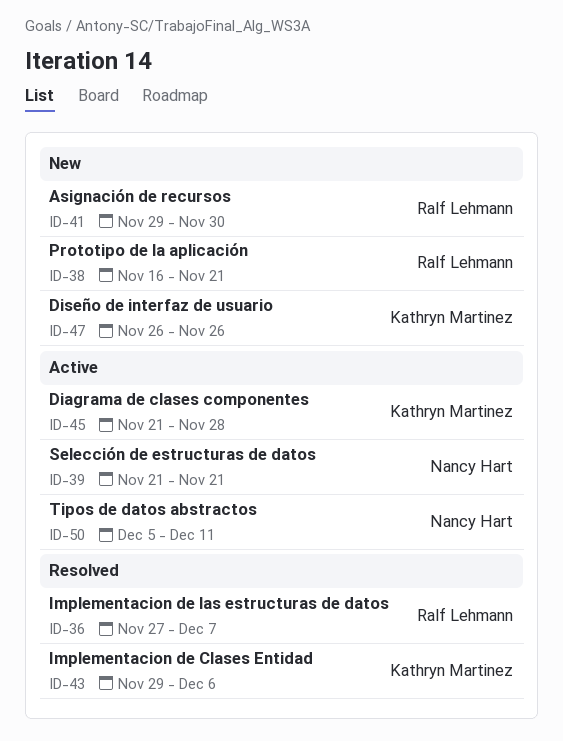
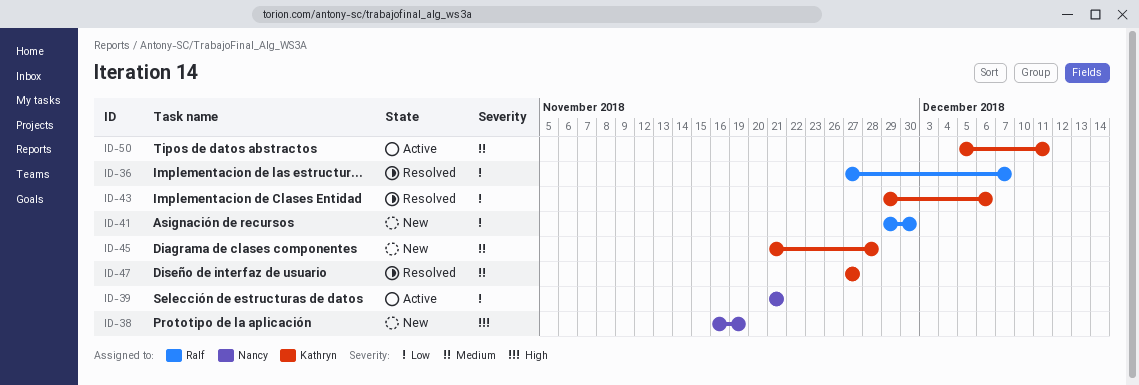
ID-38, owner: Ralf Lehmann -> Nancy Hart
ID-38, due: Nov 21 -> Nov 19
ID-45, status: Active -> New
ID-47, status: New -> Resolved
ID-47, start: Nov 26 -> Nov 27
ID-47, due: Nov 26 -> Nov 27
ID-50, owner: Nancy Hart -> Kathryn Martinez

